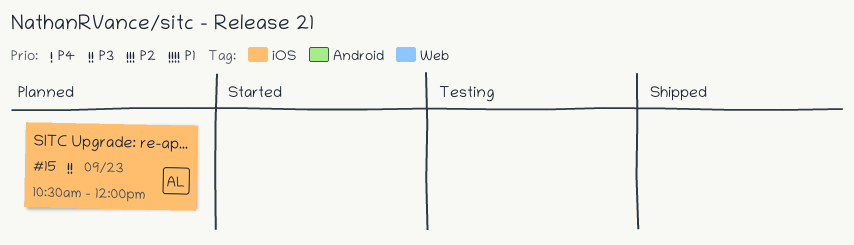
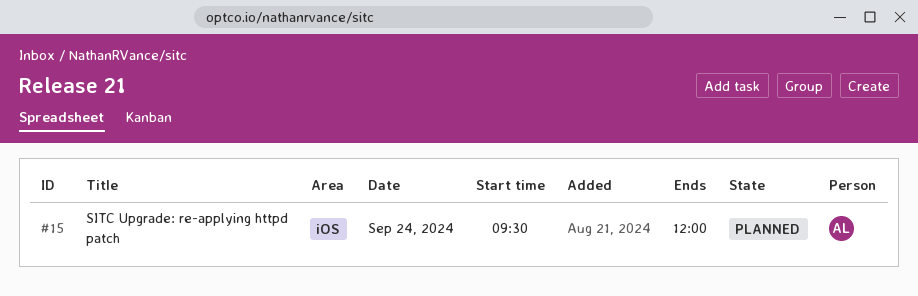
#15, day: Sep 23 -> Sep 24
#15, begins: 10:30 -> 09:30

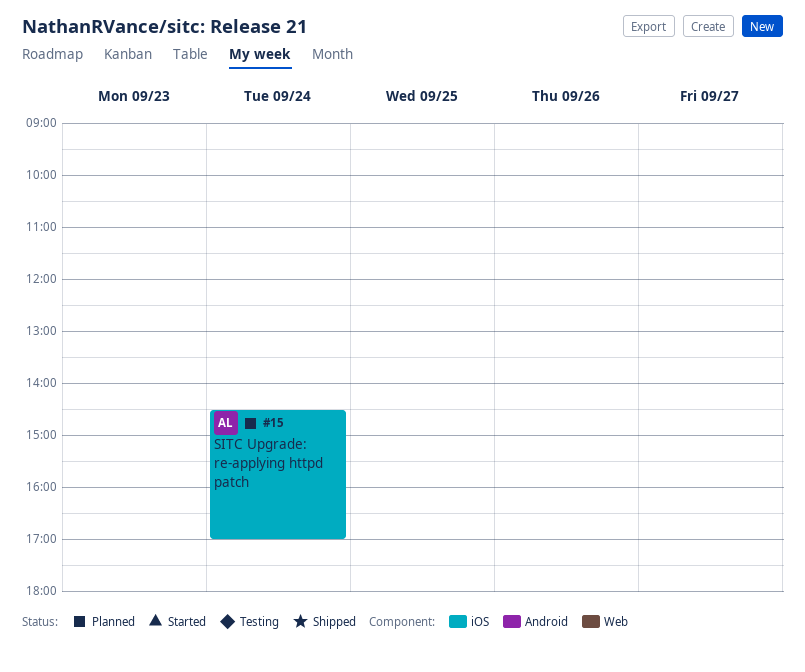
#15, begins: 09:30 -> 14:30
#15, ends: 12:00 -> 17:00

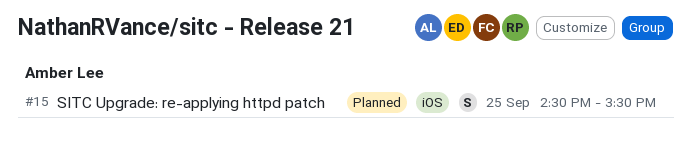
#15, day: Sep 24 -> Sep 25
#15, ends: 17:00 -> 15:30

